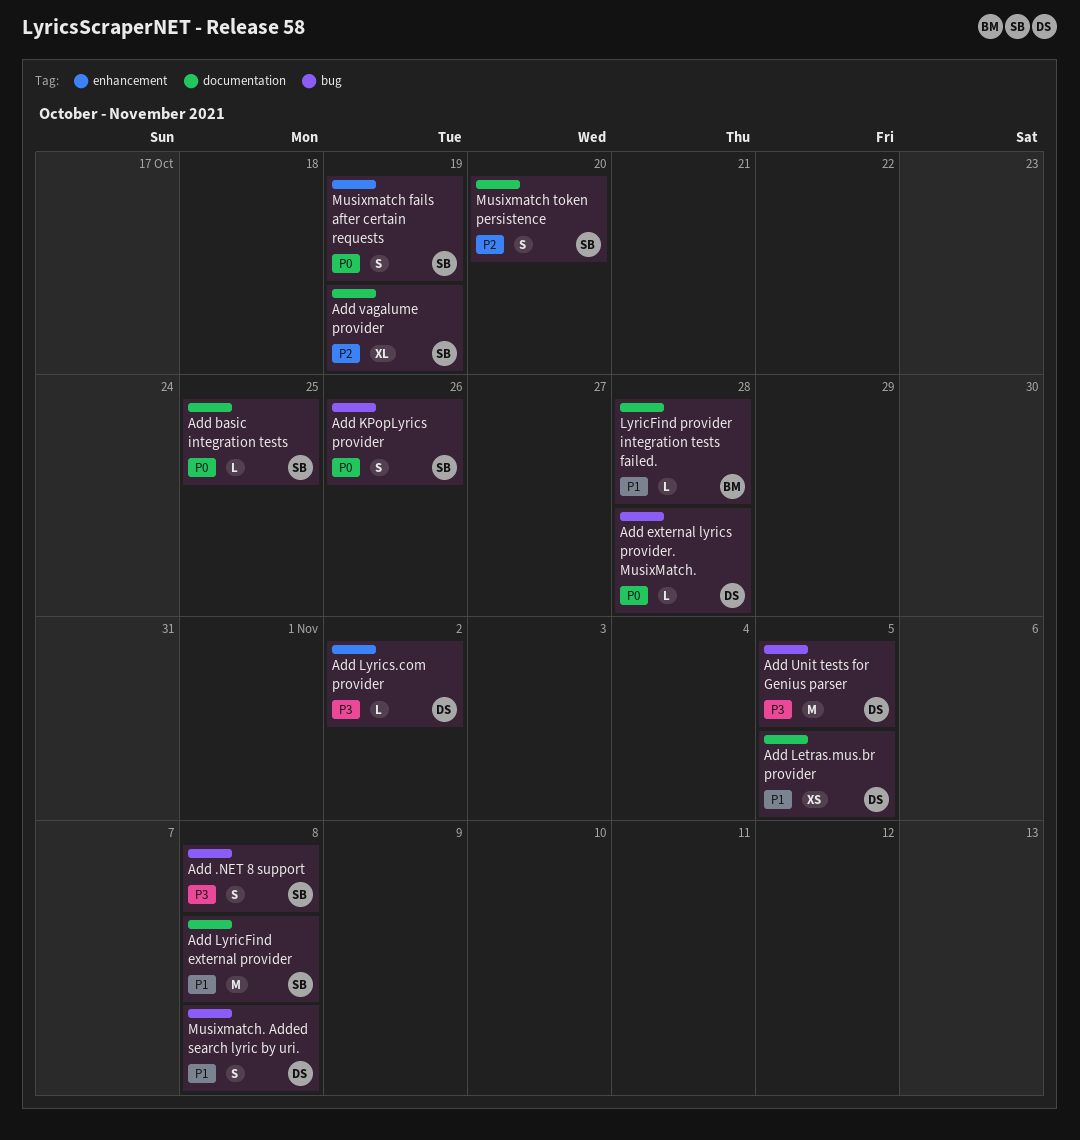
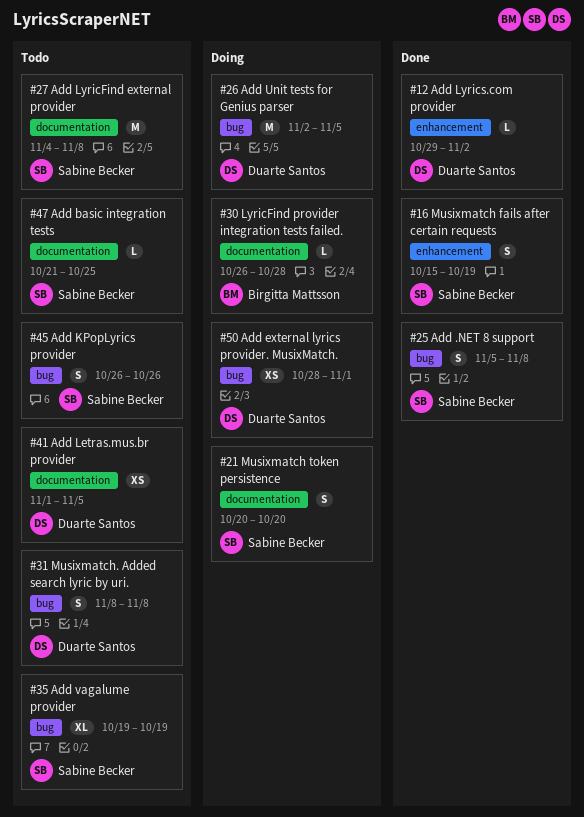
Add external lyrics provider. MusixMatch., estimate: L -> XS
Add external lyrics provider. MusixMatch., due: Oct 28 -> Nov 1
Add vagalume provider, label: documentation -> bug

